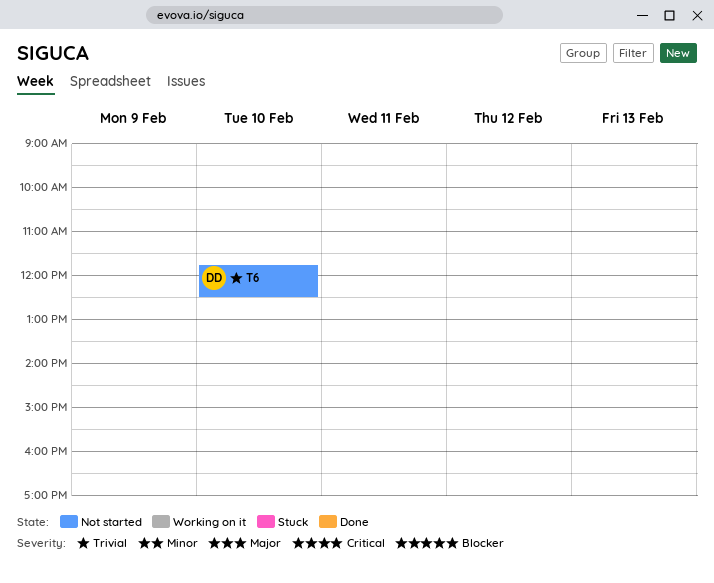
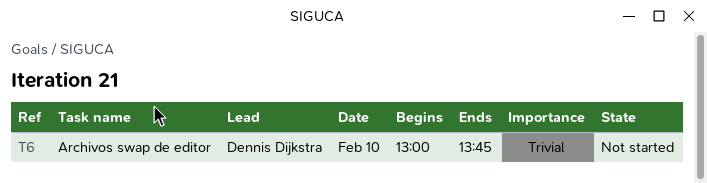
T6, begins: 11:45 -> 13:00
T6, ends: 12:30 -> 13:45

